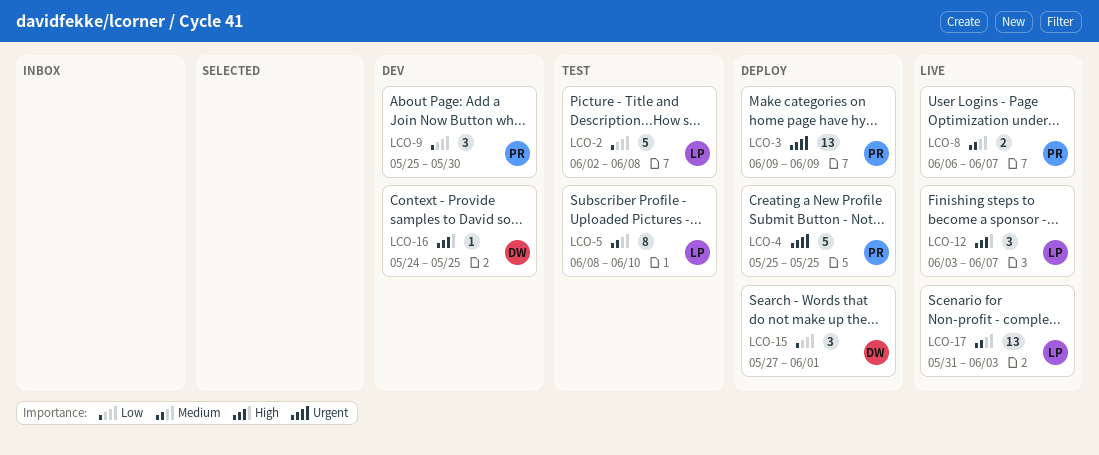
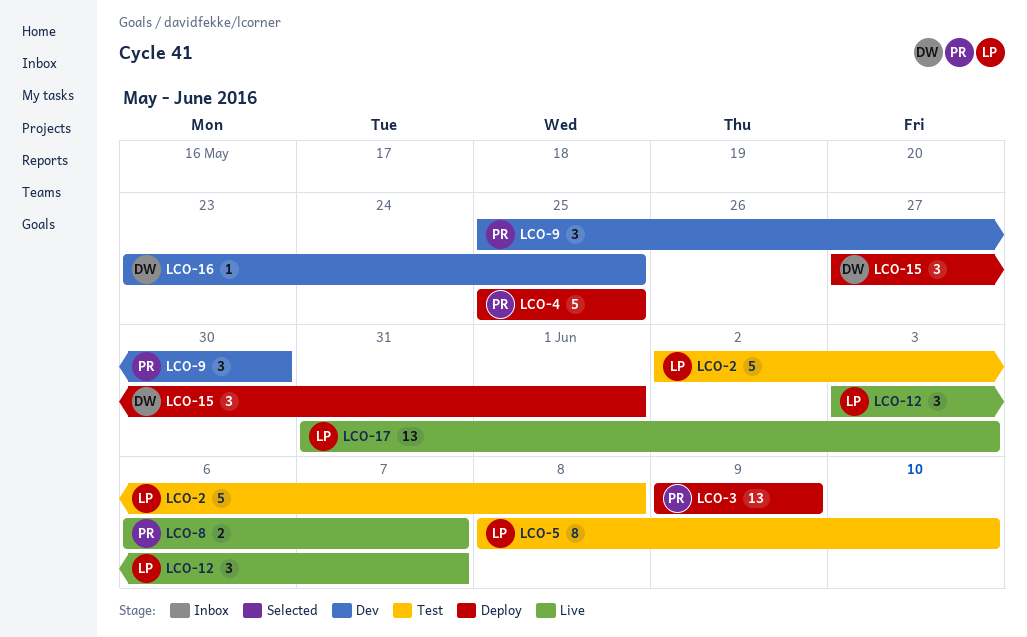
LCO-16, start: May 24 -> May 23

